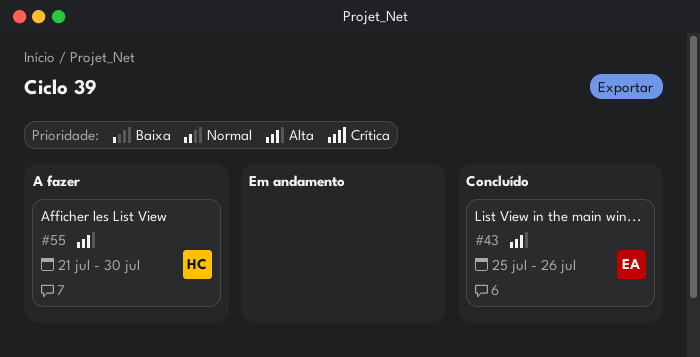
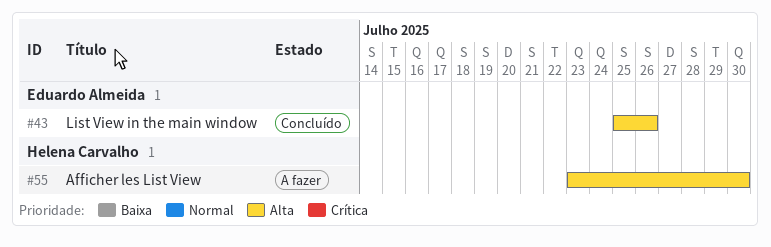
#55, start: Jul 21 -> Jul 23

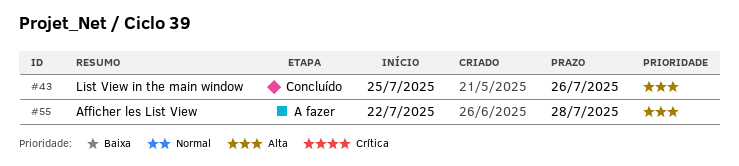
#55, start: Jul 23 -> Jul 22
#55, due: Jul 30 -> Jul 28

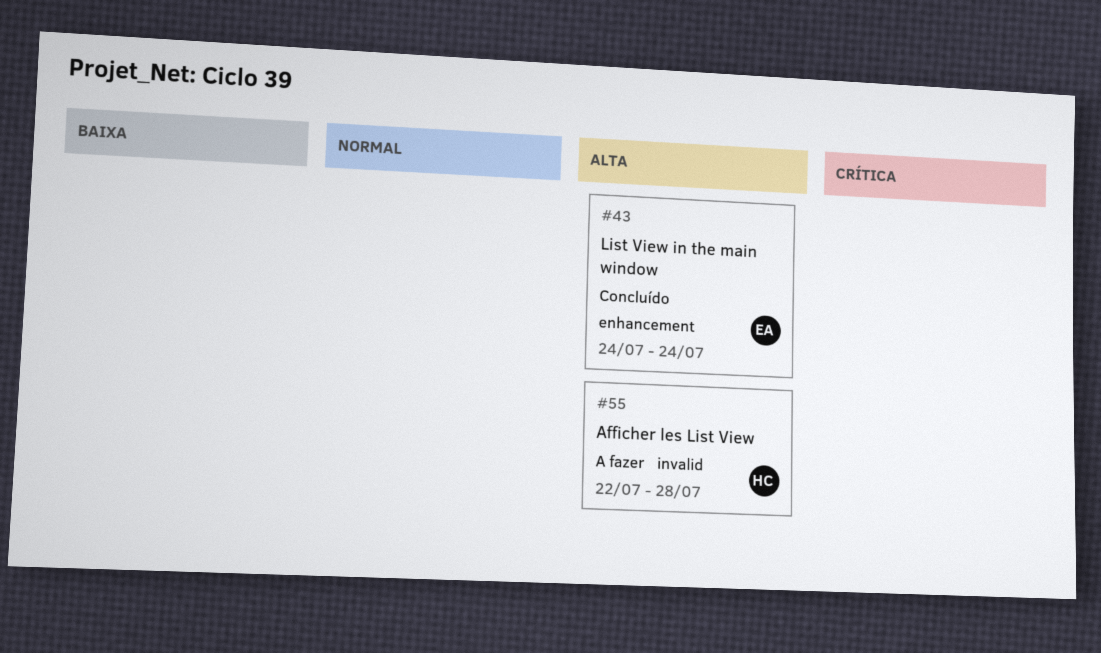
#43, start: Jul 25 -> Jul 24
#43, due: Jul 26 -> Jul 24

